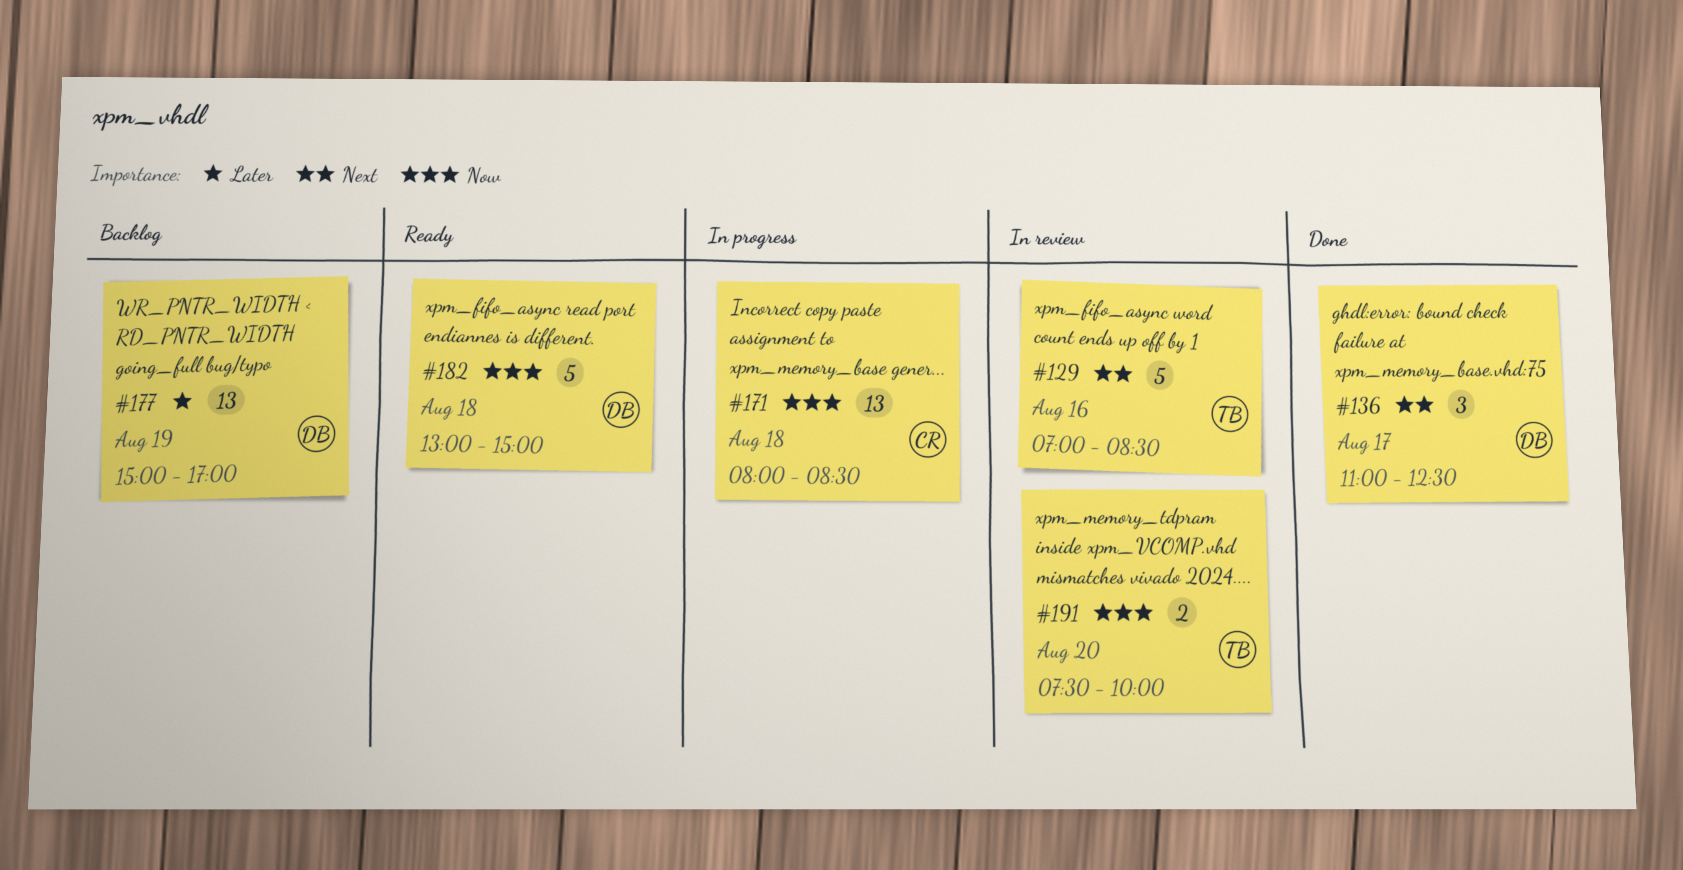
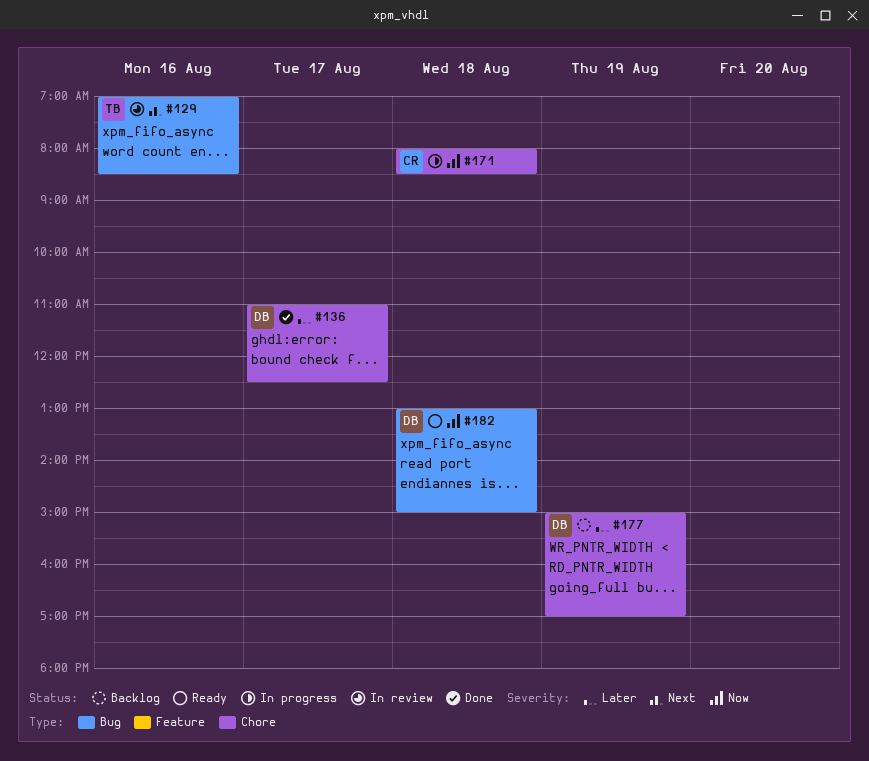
#136, priority: Next -> Later
#191: present -> none

